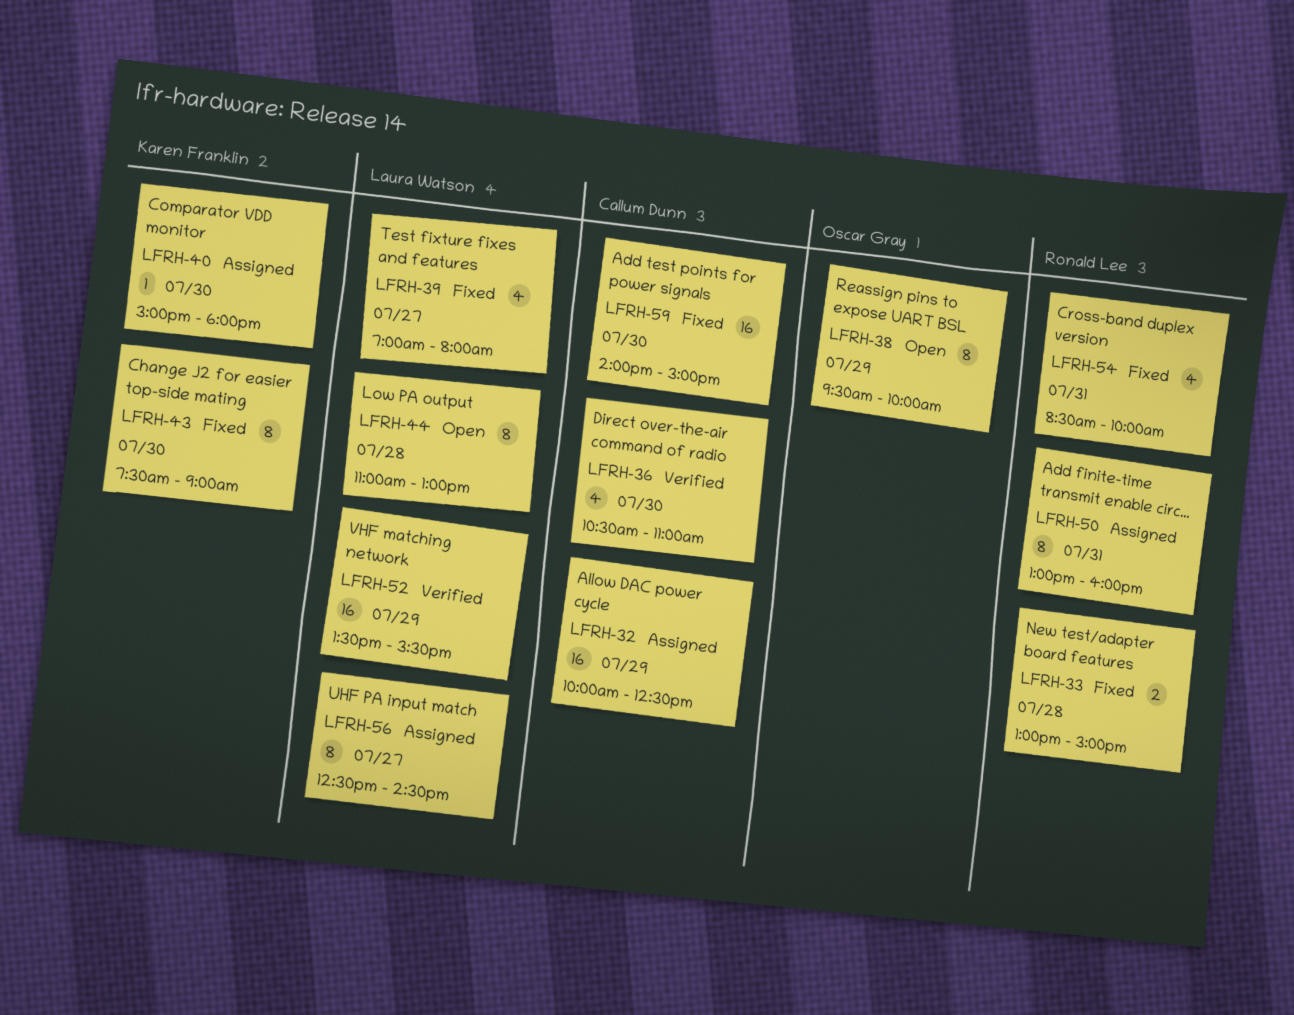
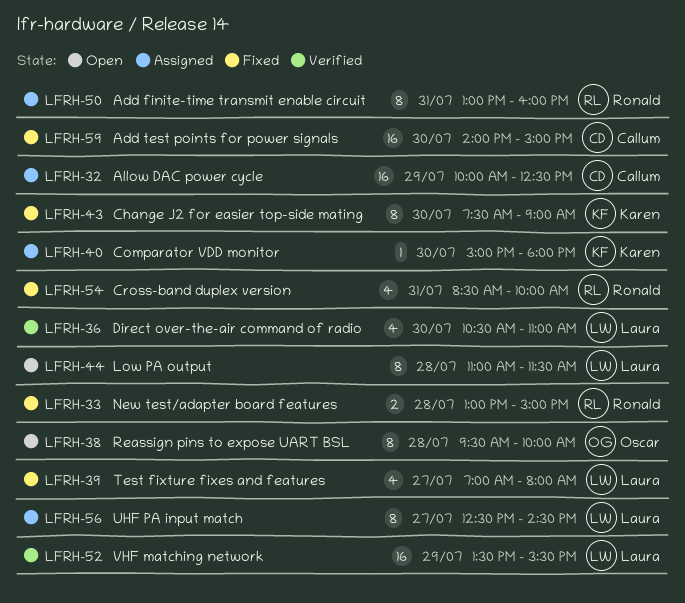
LFRH-36, owner: Callum Dunn -> Laura Watson
LFRH-38, day: Jul 29 -> Jul 28
LFRH-44, ends: 13:00 -> 11:30

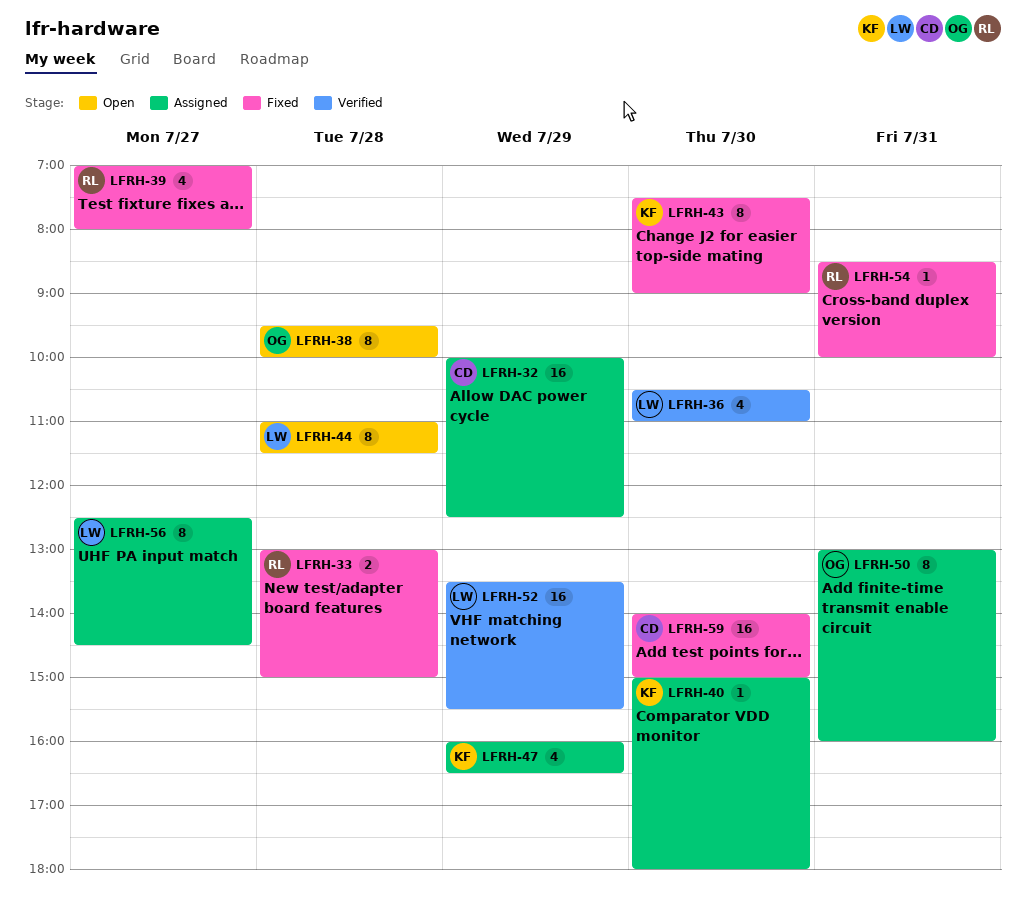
LFRH-39, owner: Laura -> Ronald
LFRH-47: none -> present
LFRH-50, owner: Ronald -> Oscar
LFRH-54, estimate: 4 -> 1

